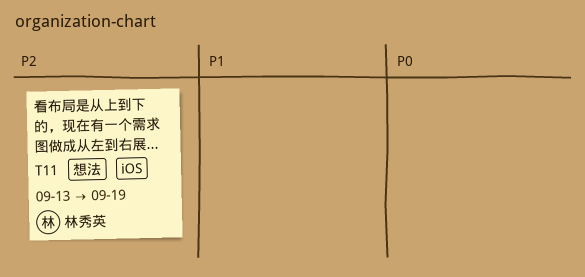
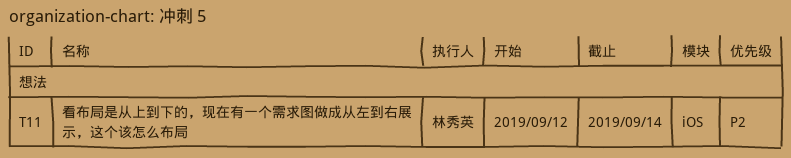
T11, start: Sep 13 -> Sep 12
T11, due: Sep 19 -> Sep 14

